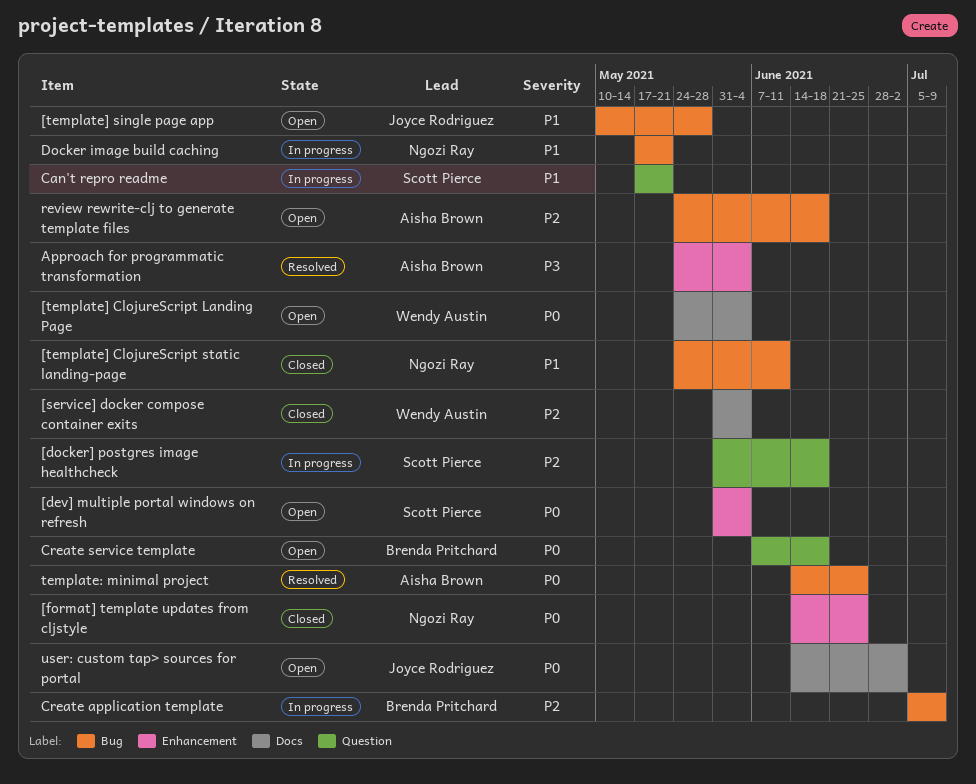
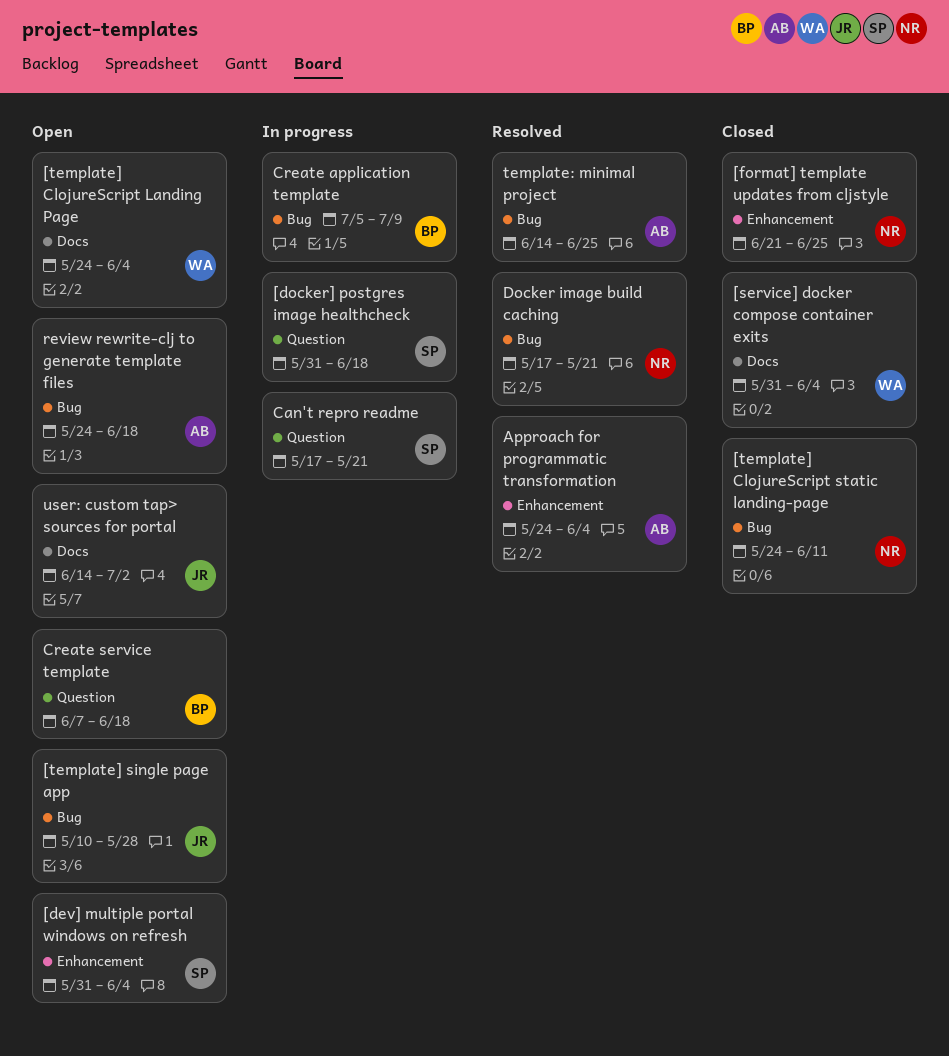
[format] template updates from cljstyle, start: Jun 14 -> Jun 21
Docker image build caching, status: In progress -> Resolved

